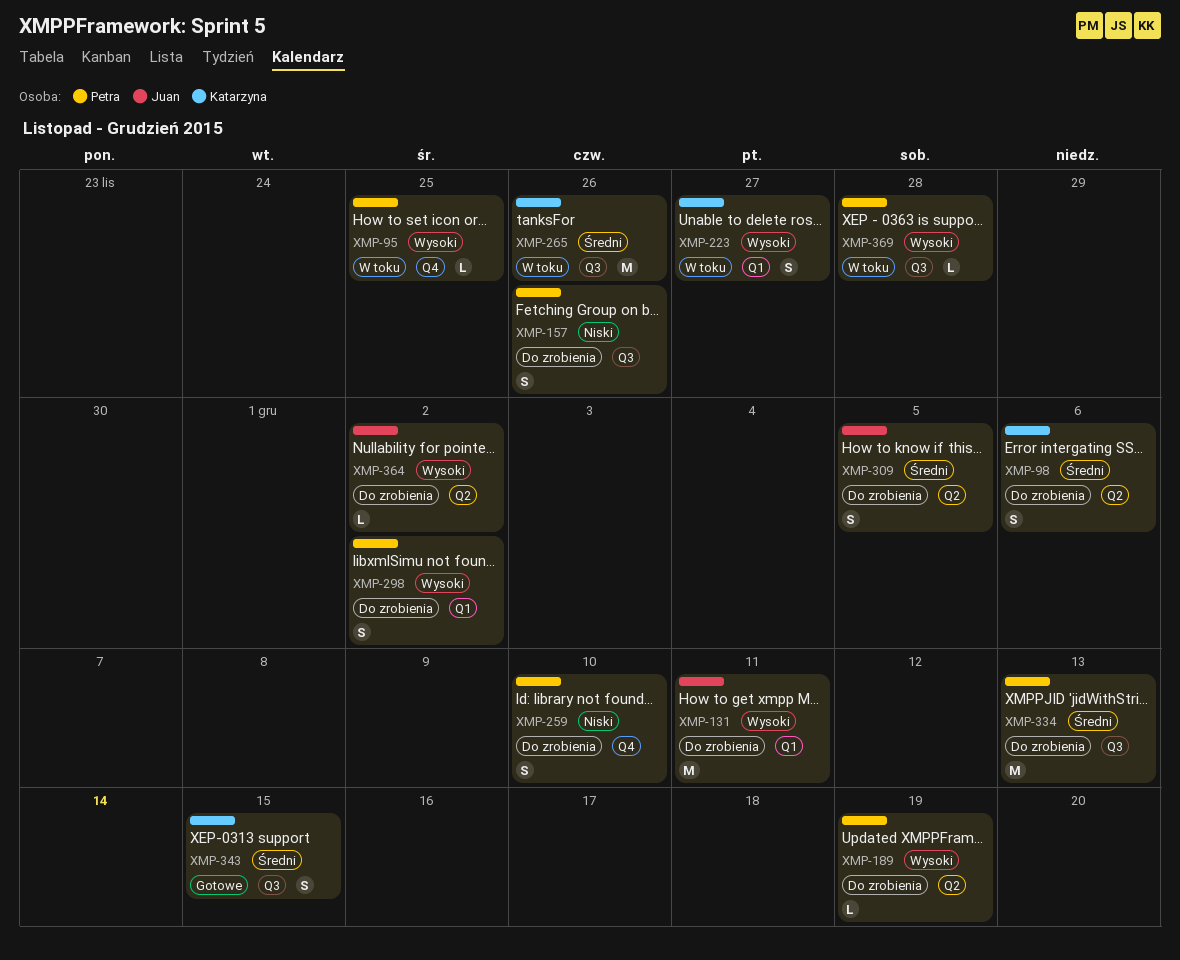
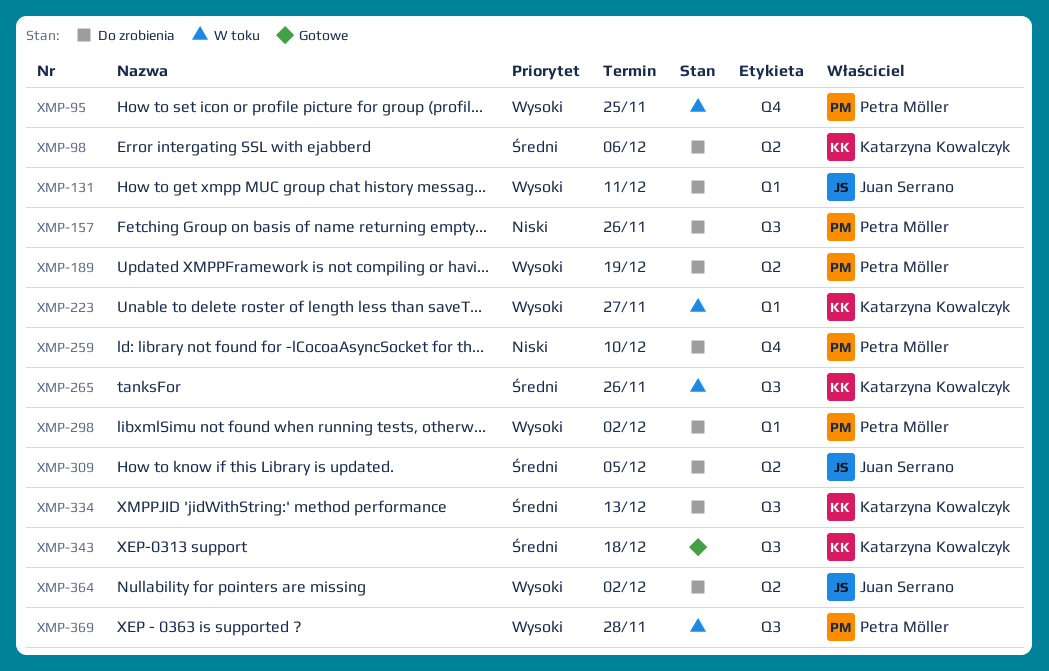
XMP-334, owner: Petra Möller -> Katarzyna Kowalczyk
XMP-343, due: Dec 15 -> Dec 18

